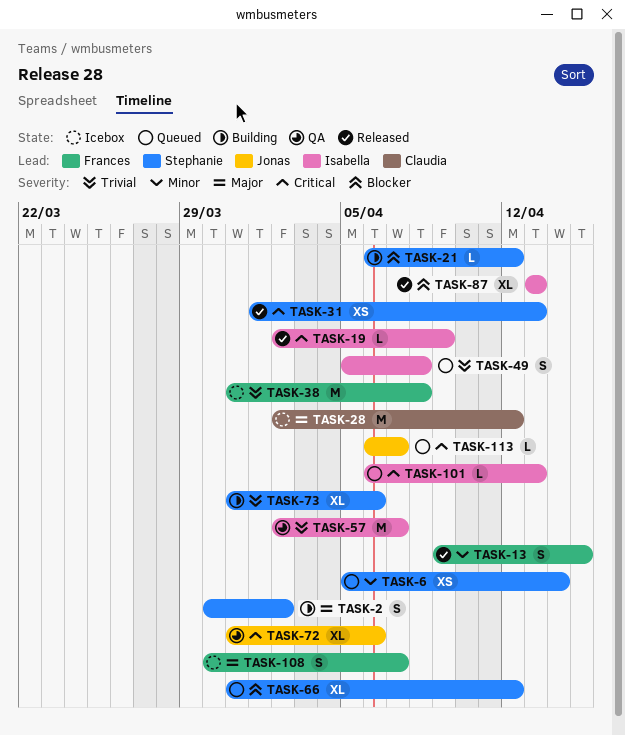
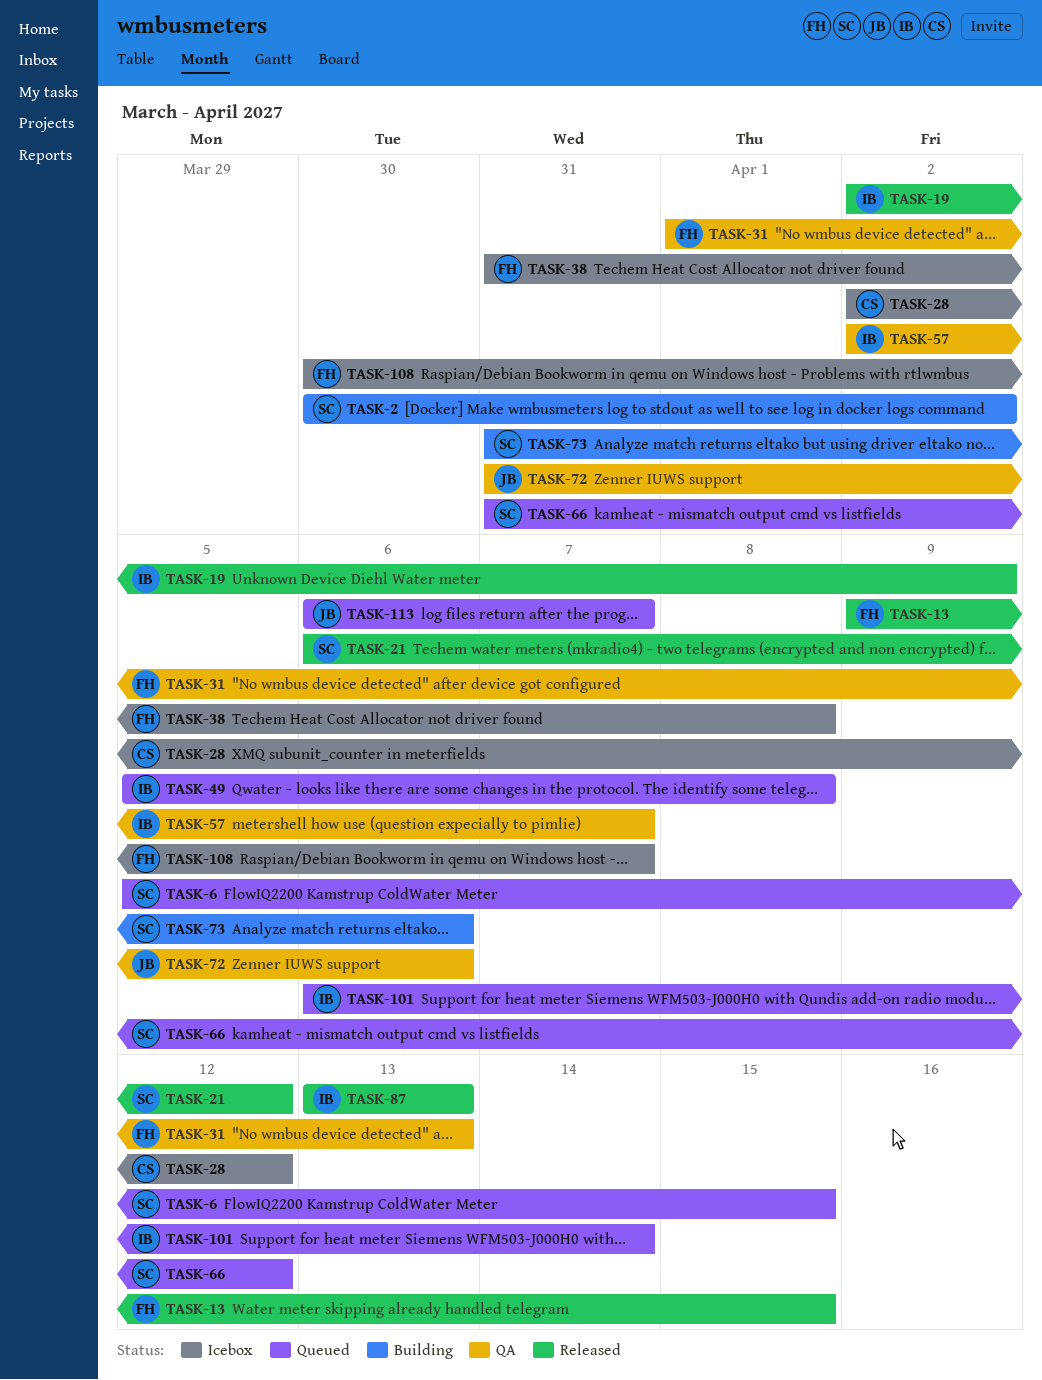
TASK-6, due: Apr 14 -> Apr 15
TASK-21, status: Building -> Released
TASK-31, status: Released -> QA
TASK-31, owner: Stephanie -> Frances
TASK-101, due: Apr 13 -> Apr 14

